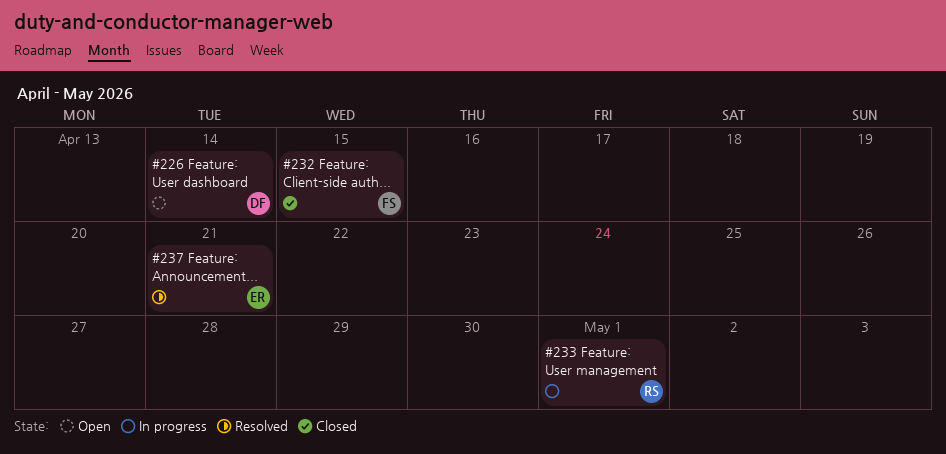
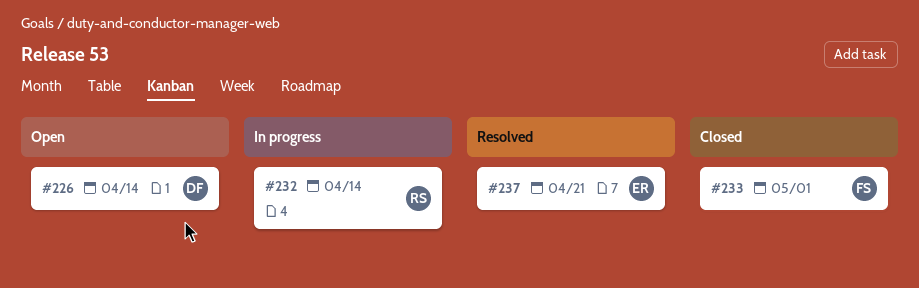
#232, status: Closed -> In progress
#232, owner: FS -> RS
#232, due: Apr 15 -> Apr 14
#233, status: In progress -> Closed
#233, owner: RS -> FS

